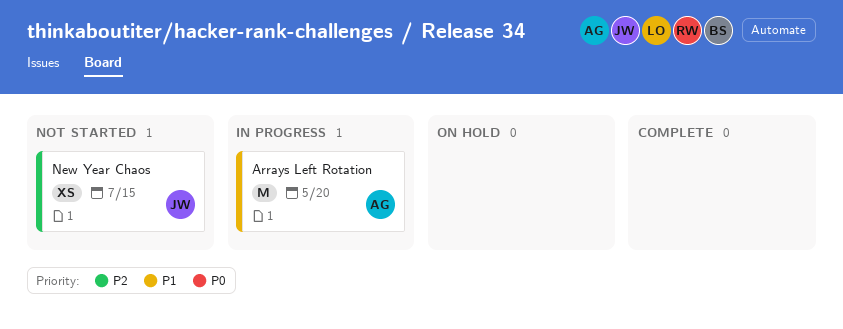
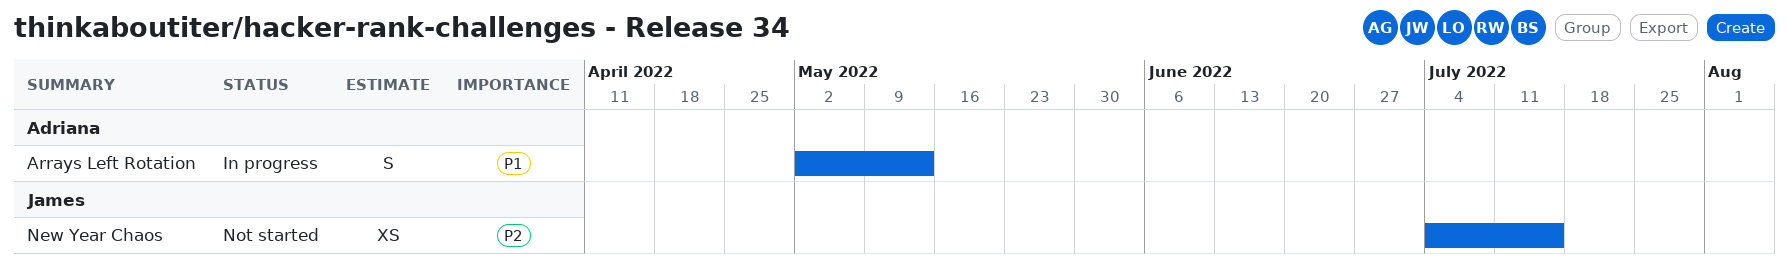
Arrays Left Rotation, estimate: M -> S
Arrays Left Rotation, due: May 20 -> May 13

